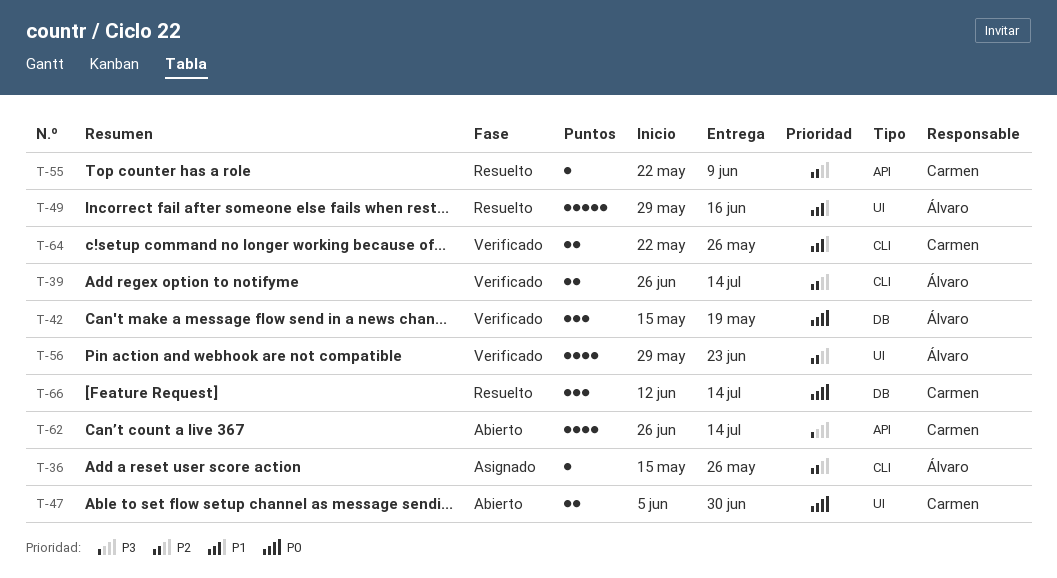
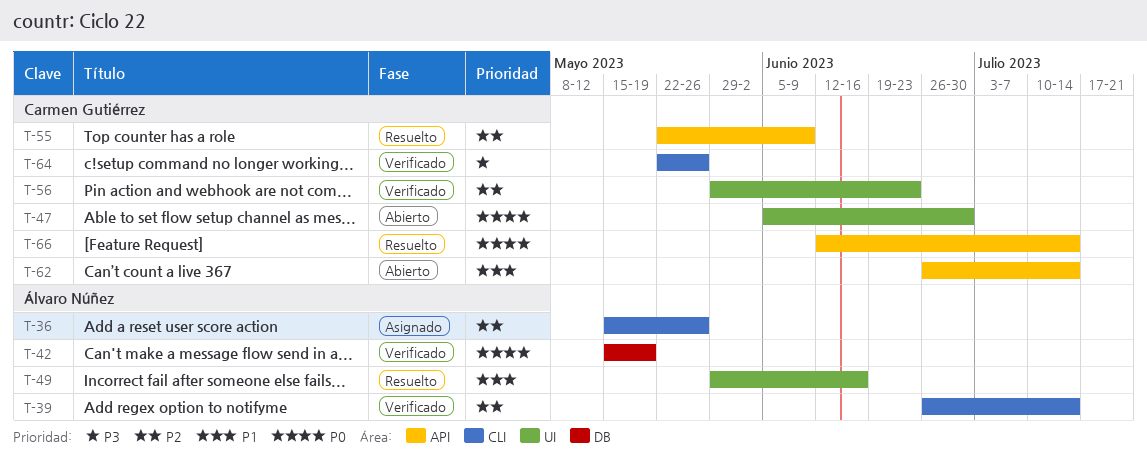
T-56, owner: Álvaro Núñez -> Carmen Gutiérrez
T-62, priority: P3 -> P1
T-64, priority: P1 -> P3
T-66, label: DB -> API

